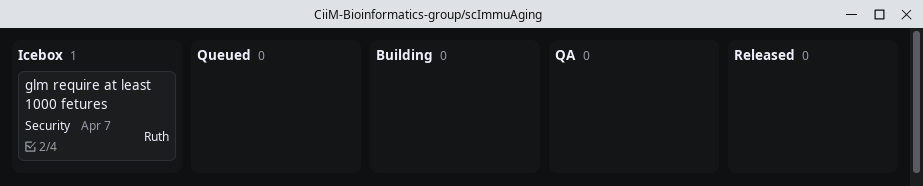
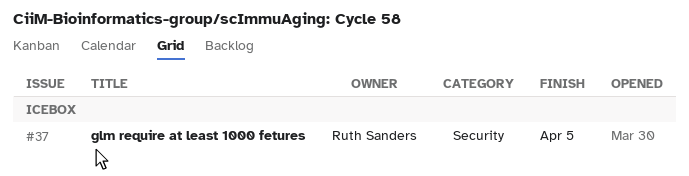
glm require at least 1000 fetures, due: Apr 7 -> Apr 5

